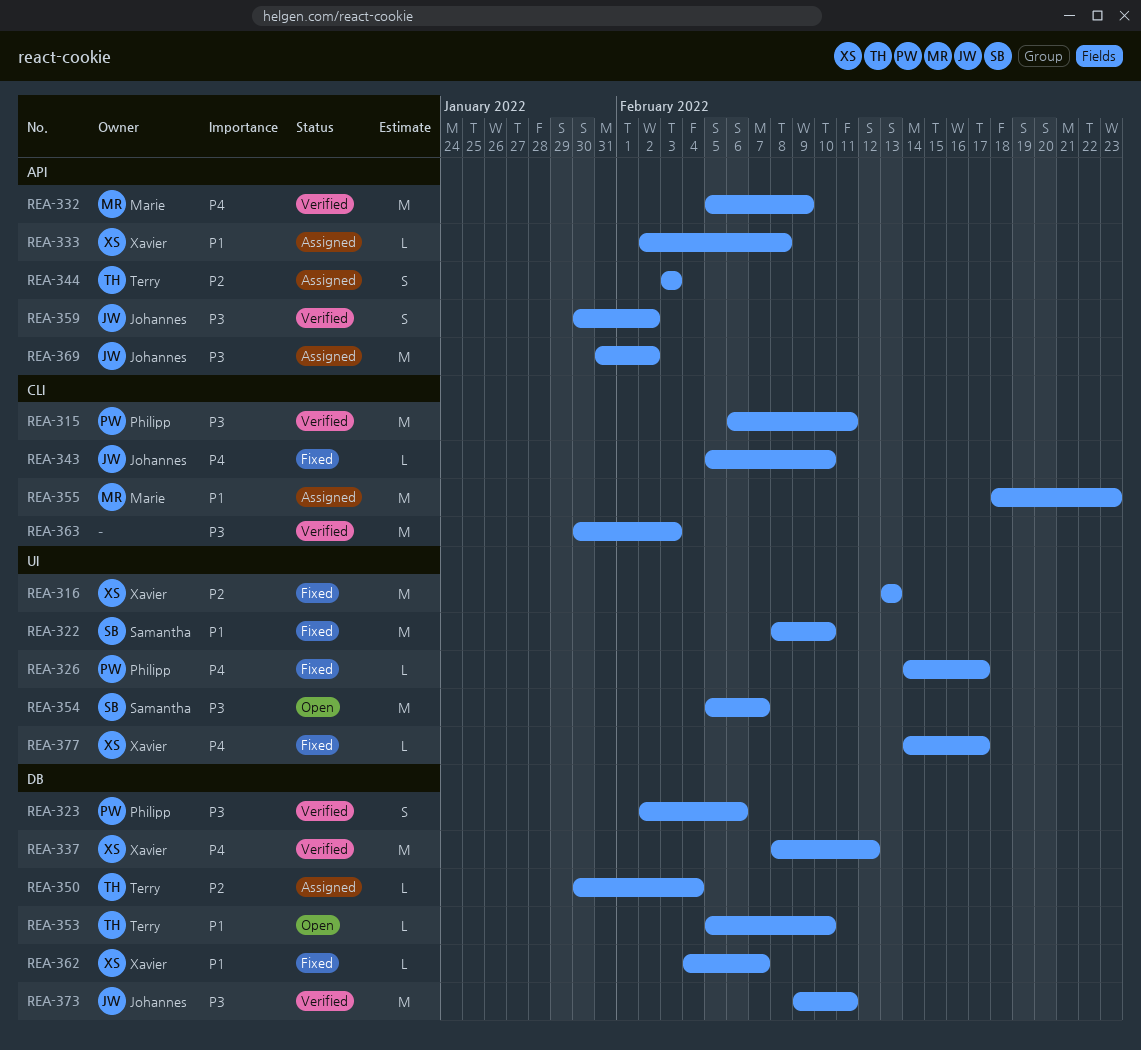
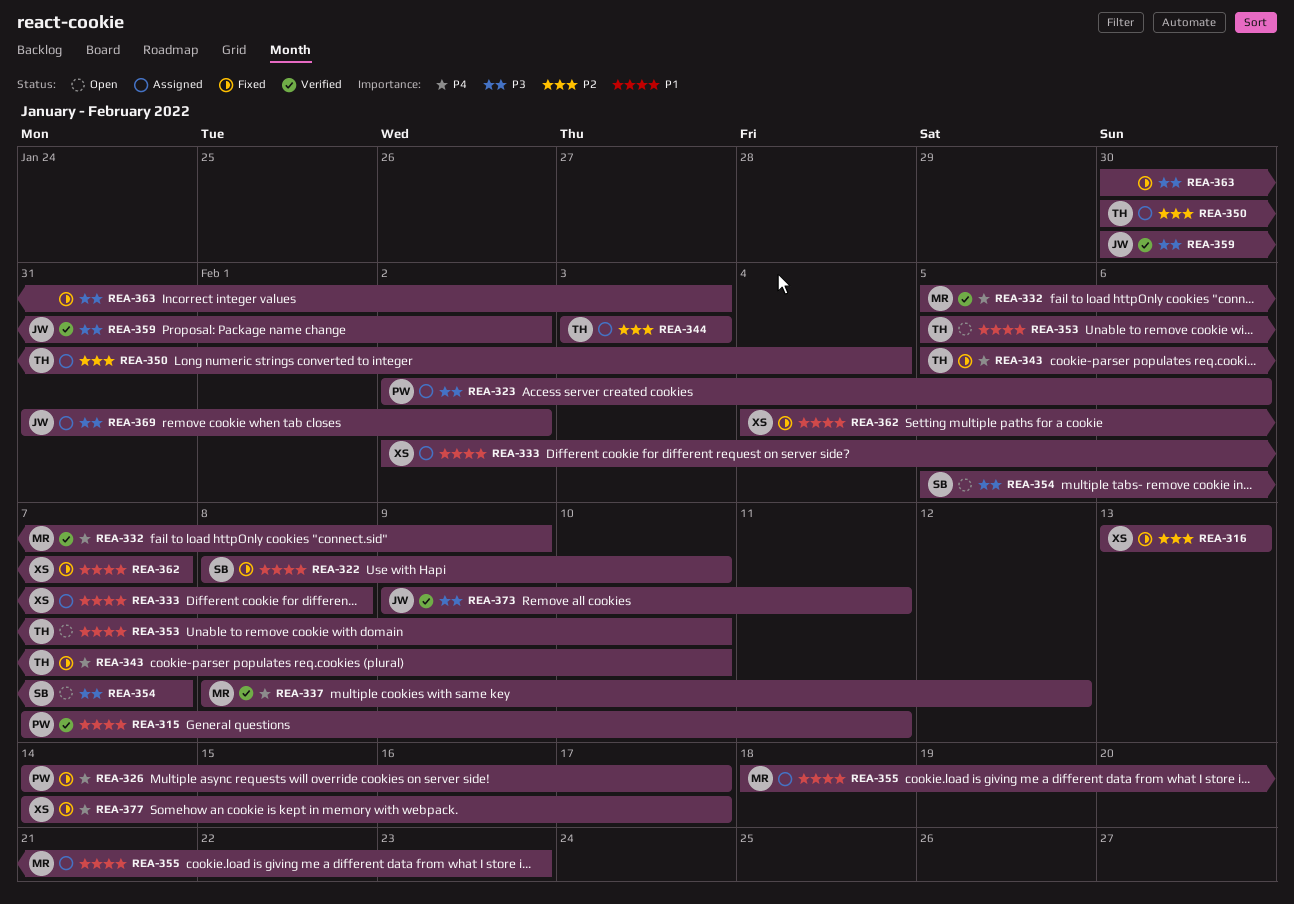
REA-315, priority: P3 -> P1
REA-315, start: Feb 6 -> Feb 7
REA-323, status: Verified -> Assigned
REA-337, owner: Xavier -> Marie
REA-343, owner: Johannes -> Terry
REA-363, status: Verified -> Fixed

